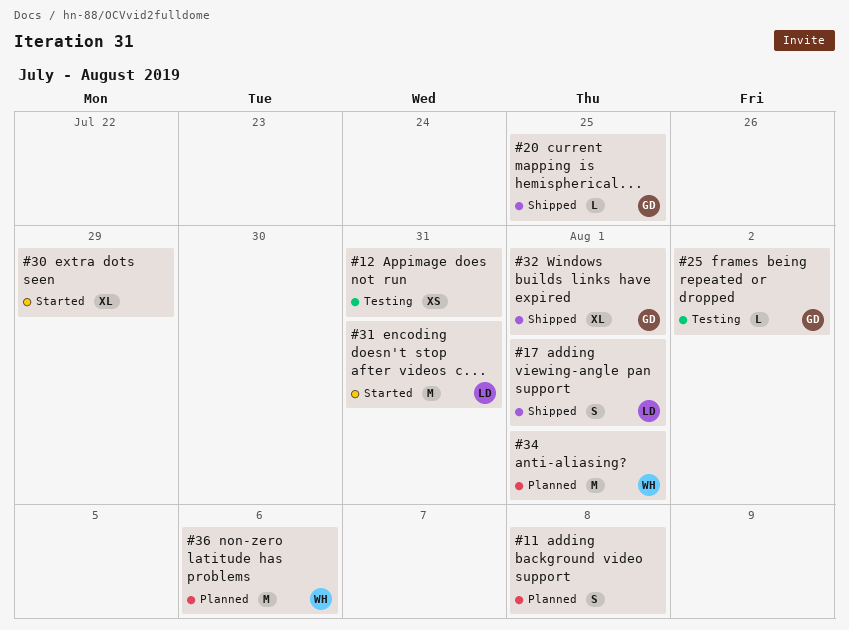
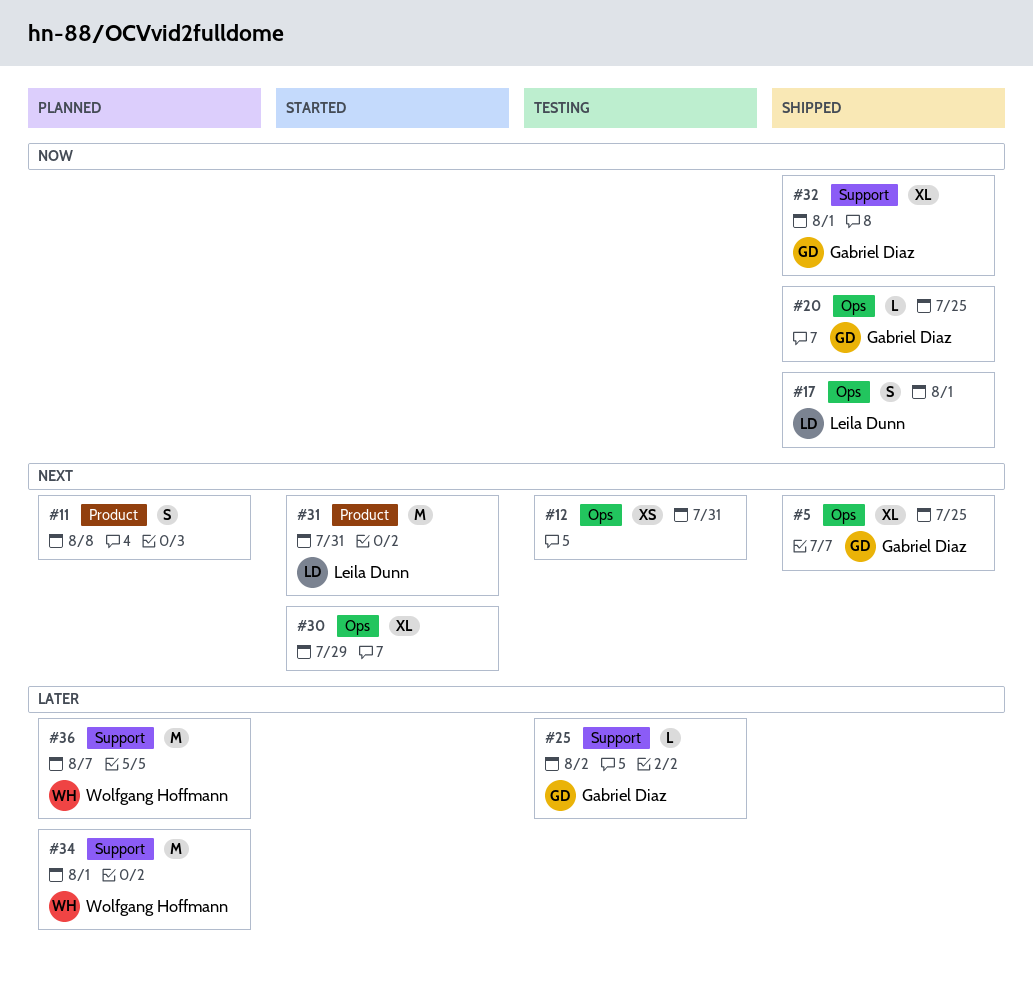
#5: none -> present
#36, due: Aug 6 -> Aug 7

